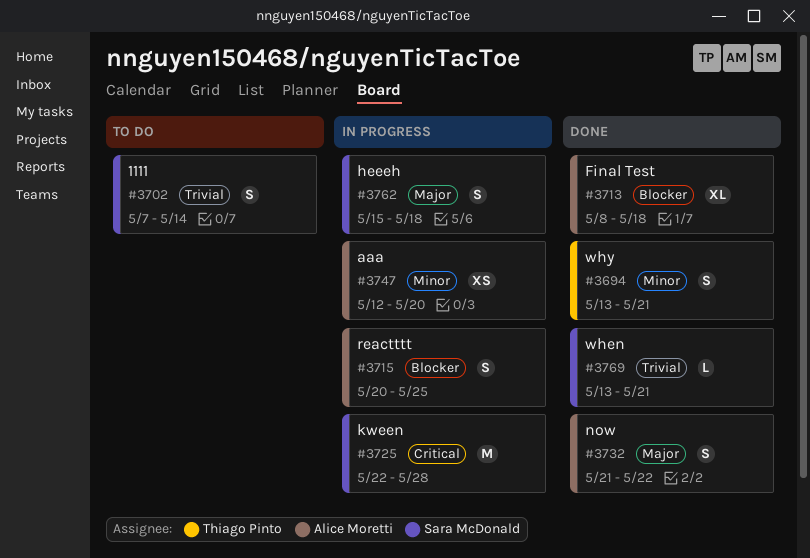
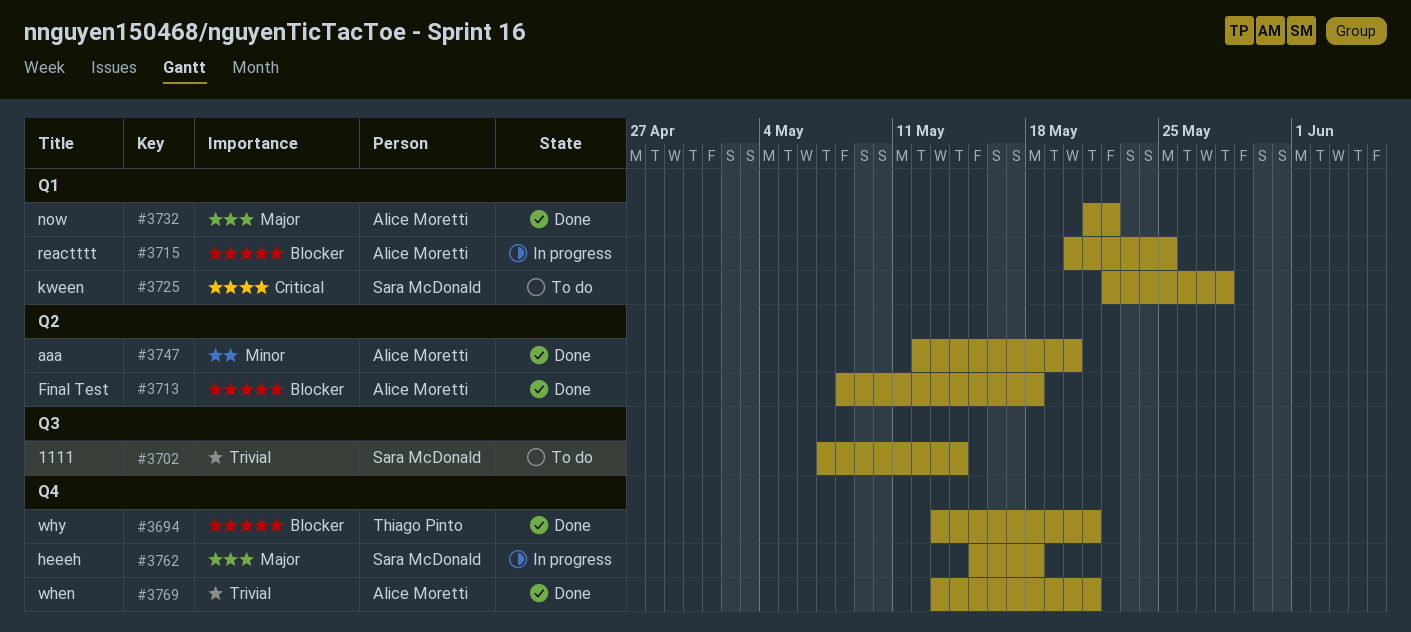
#3694, priority: Minor -> Blocker
#3725, status: In progress -> To do
#3747, status: In progress -> Done
#3769, owner: Sara McDonald -> Alice Moretti

